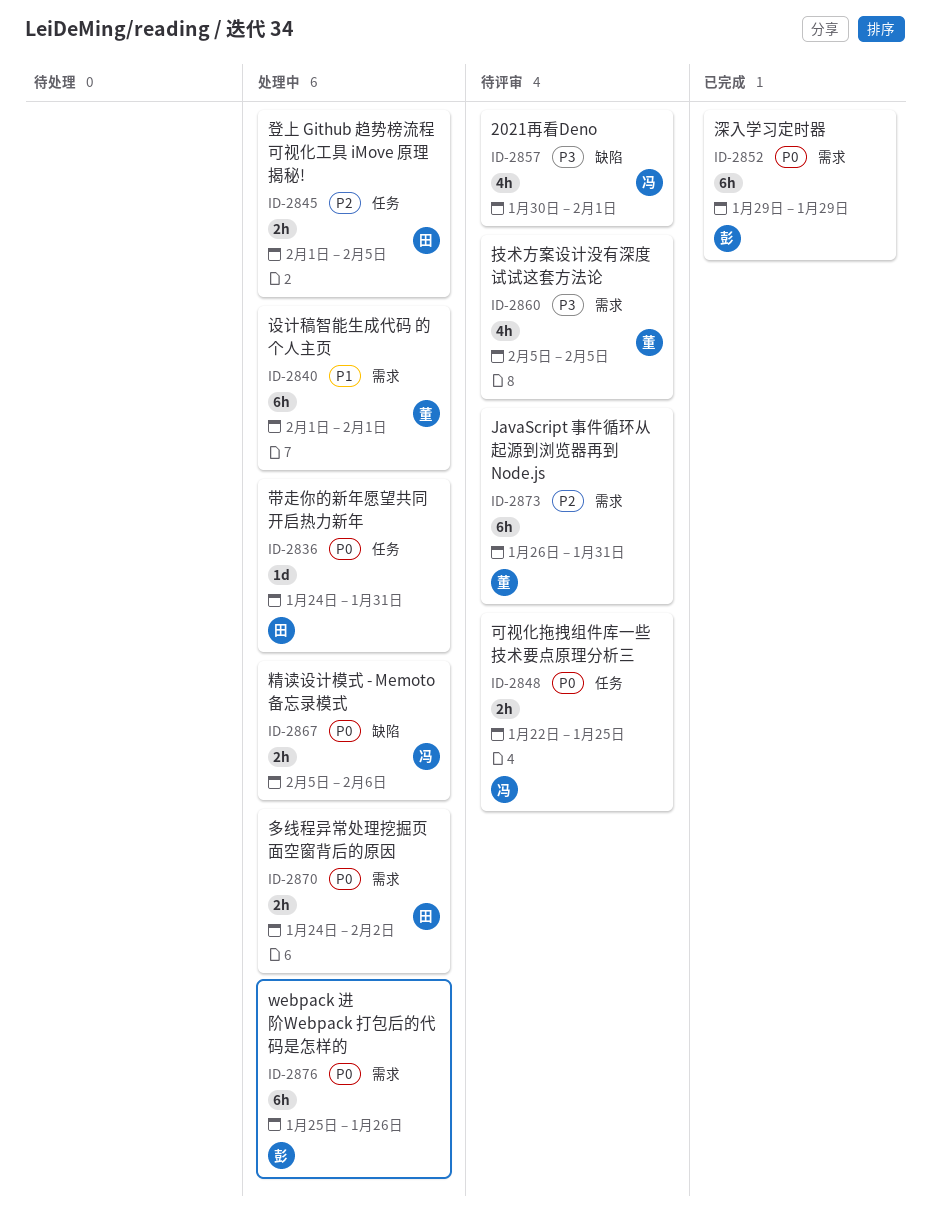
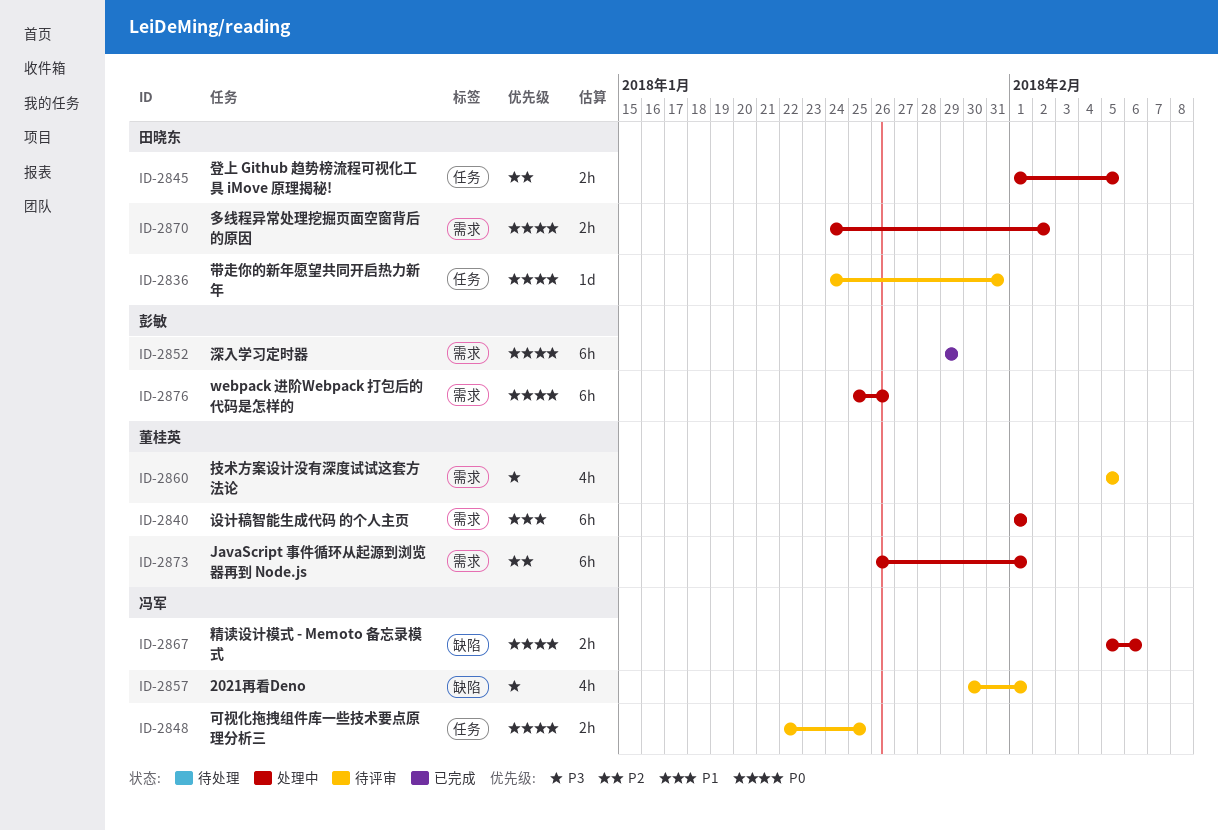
ID-2836, status: 处理中 -> 待评审
ID-2873, status: 待评审 -> 处理中
ID-2873, due: Jan 31 -> Feb 1

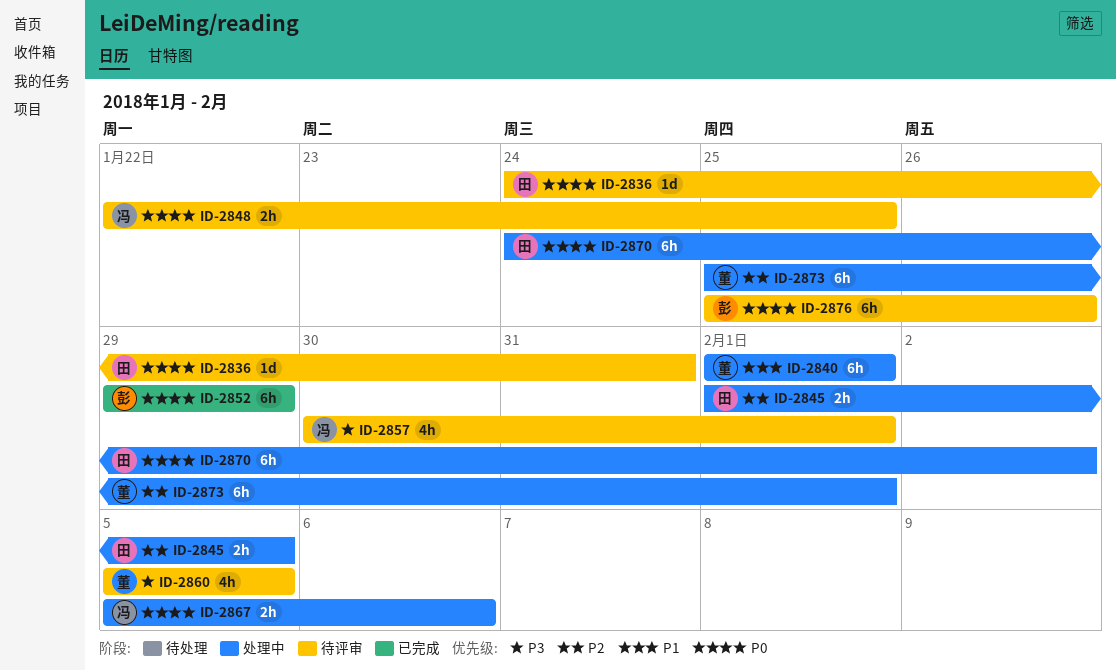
ID-2870, estimate: 2h -> 6h
ID-2873, start: Jan 26 -> Jan 25
ID-2876, status: 处理中 -> 待评审

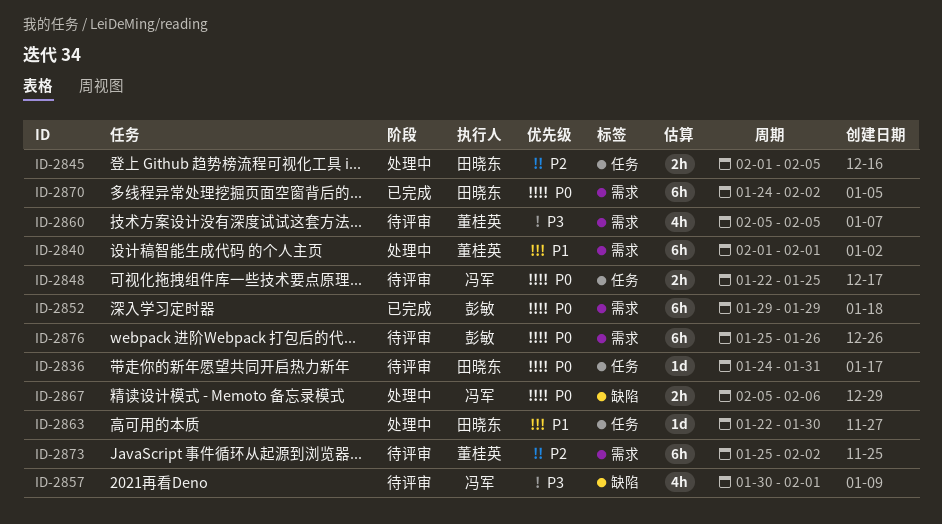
ID-2863: none -> present
ID-2870, status: 处理中 -> 已完成
ID-2873, status: 处理中 -> 待评审
ID-2873, due: Feb 1 -> Feb 2

